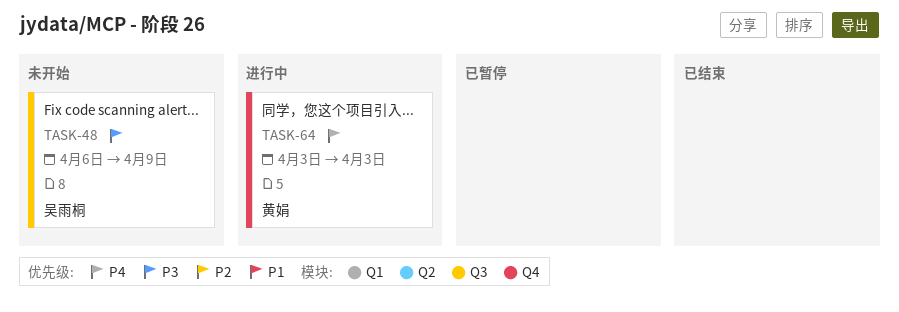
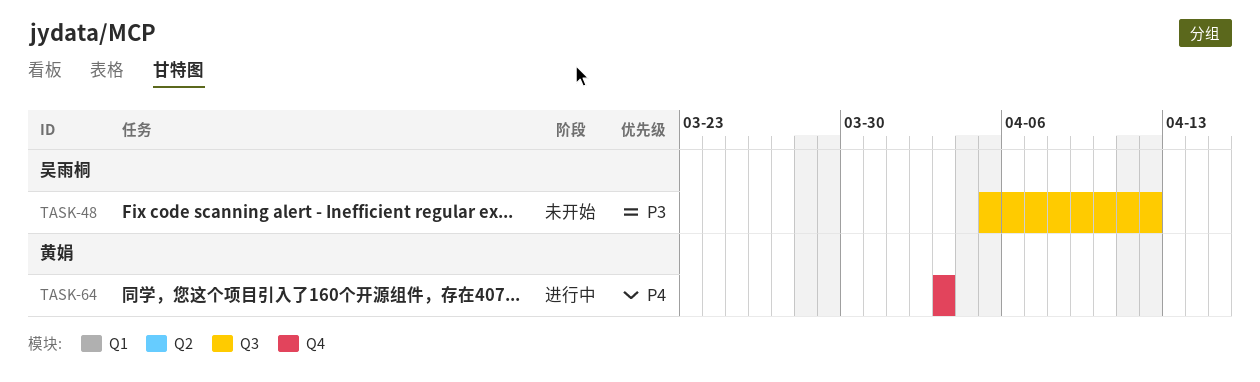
TASK-48, start: Apr 6 -> Apr 5
TASK-48, due: Apr 9 -> Apr 12

